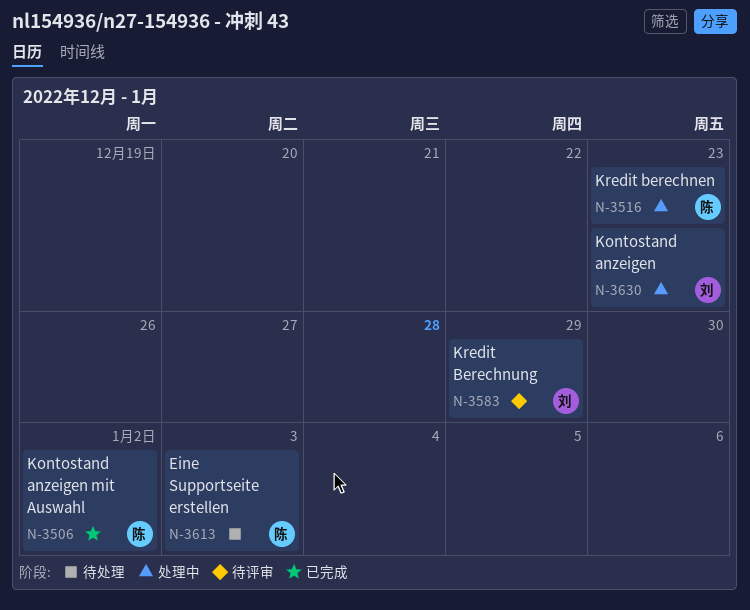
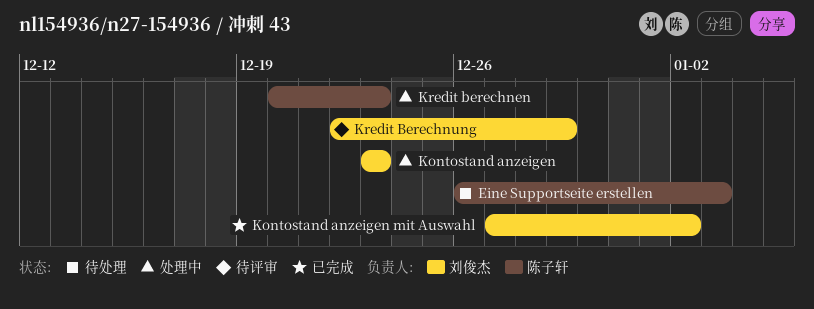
Kontostand anzeigen mit Auswahl, owner: 陈子轩 -> 刘俊杰

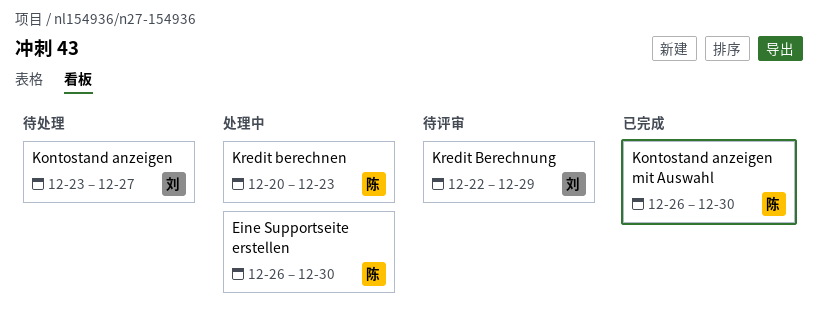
Eine Supportseite erstellen, status: 待处理 -> 处理中
Eine Supportseite erstellen, due: Jan 3 -> Dec 30
Kontostand anzeigen, status: 处理中 -> 待处理
Kontostand anzeigen, due: Dec 23 -> Dec 27
Kontostand anzeigen mit Auswahl, owner: 刘俊杰 -> 陈子轩
Kontostand anzeigen mit Auswahl, start: Dec 27 -> Dec 26
Kontostand anzeigen mit Auswahl, due: Jan 2 -> Dec 30

